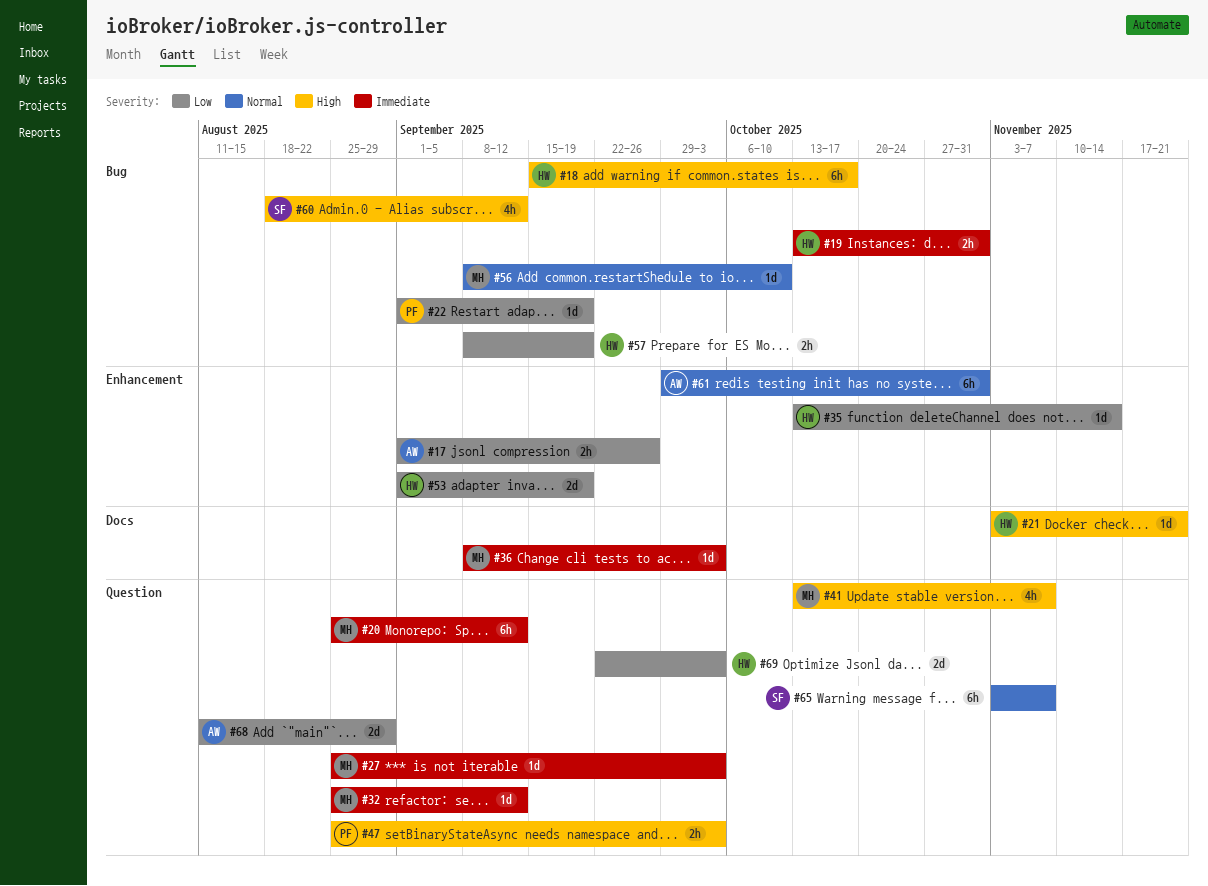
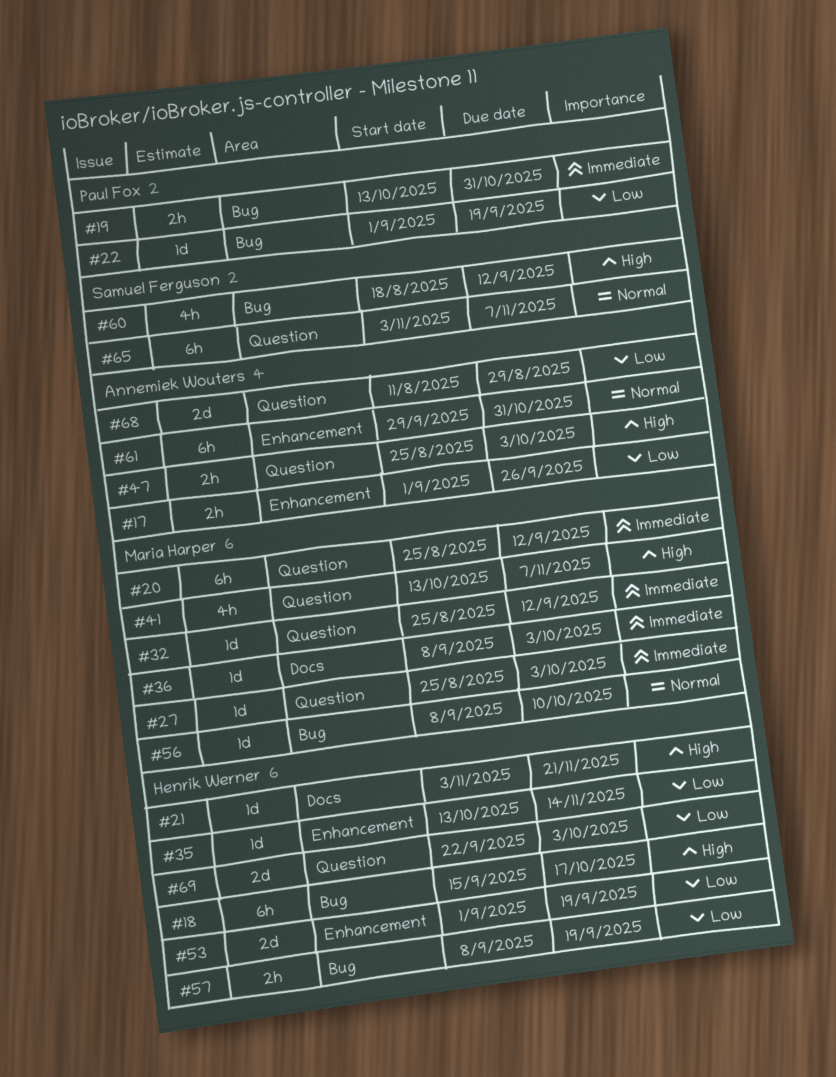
#19, owner: Henrik Werner -> Paul Fox
#47, owner: Paul Fox -> Annemiek Wouters

